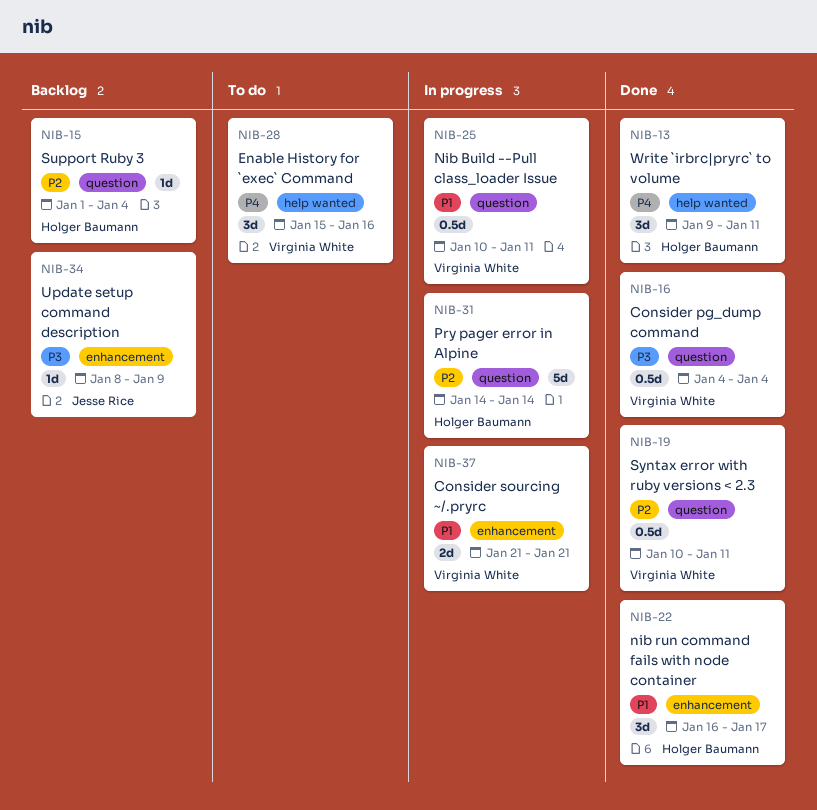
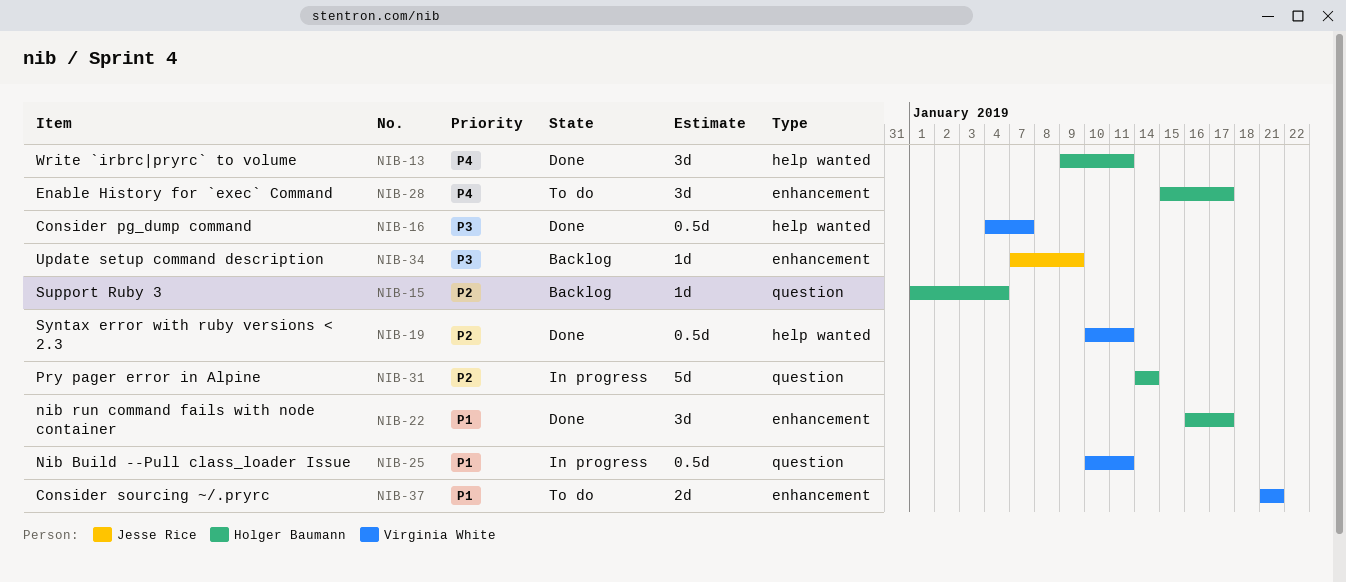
NIB-16, label: question -> help wanted
NIB-16, due: Jan 4 -> Jan 7
NIB-19, label: question -> help wanted
NIB-28, owner: Virginia White -> Holger Baumann
NIB-28, label: help wanted -> enhancement
NIB-28, due: Jan 16 -> Jan 17
NIB-34, start: Jan 8 -> Jan 7
NIB-37, status: In progress -> To do

